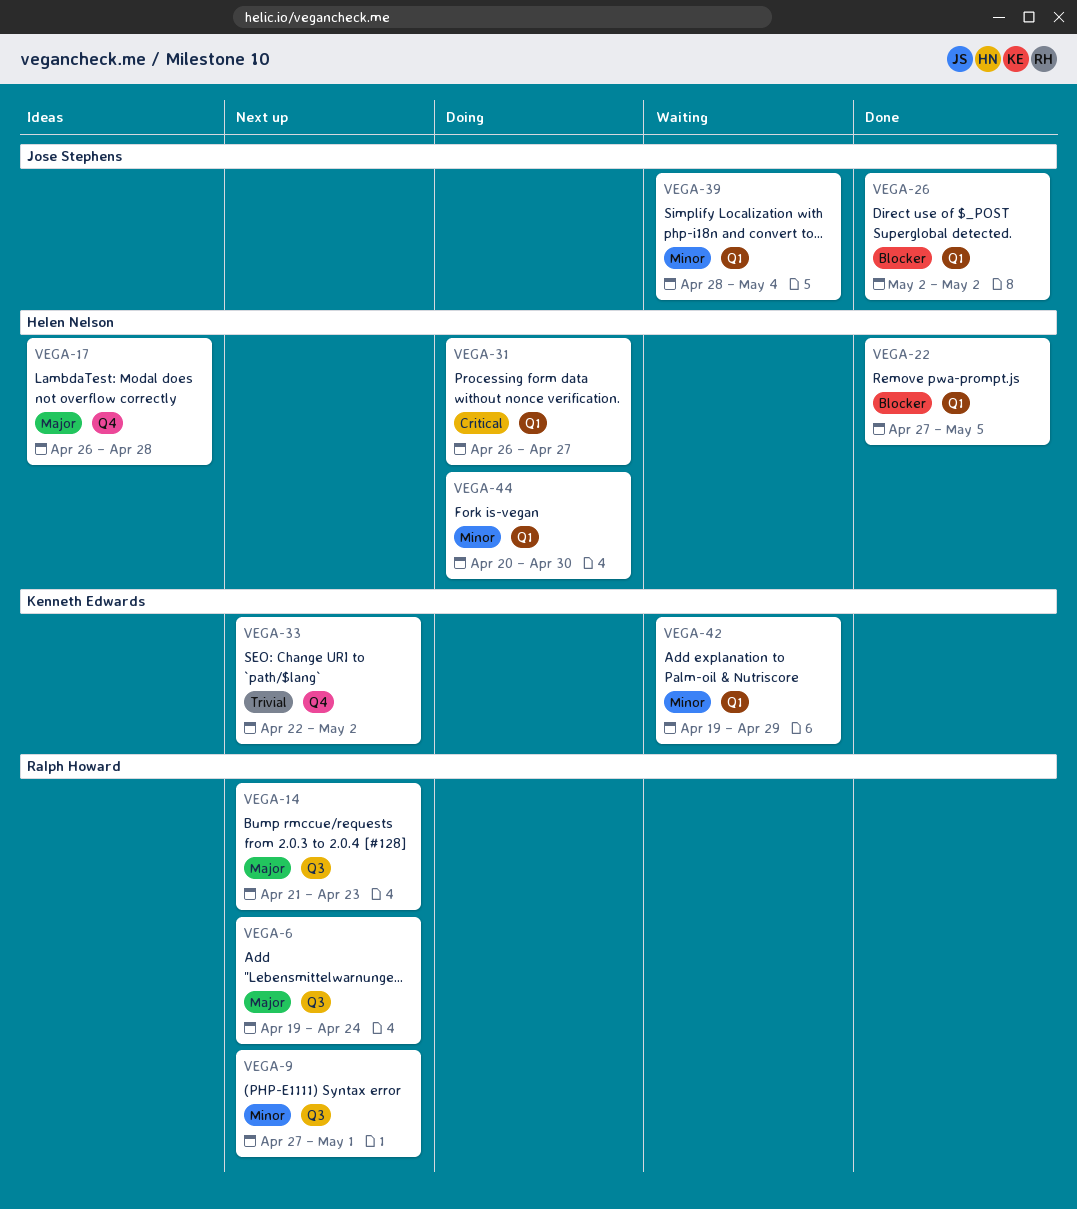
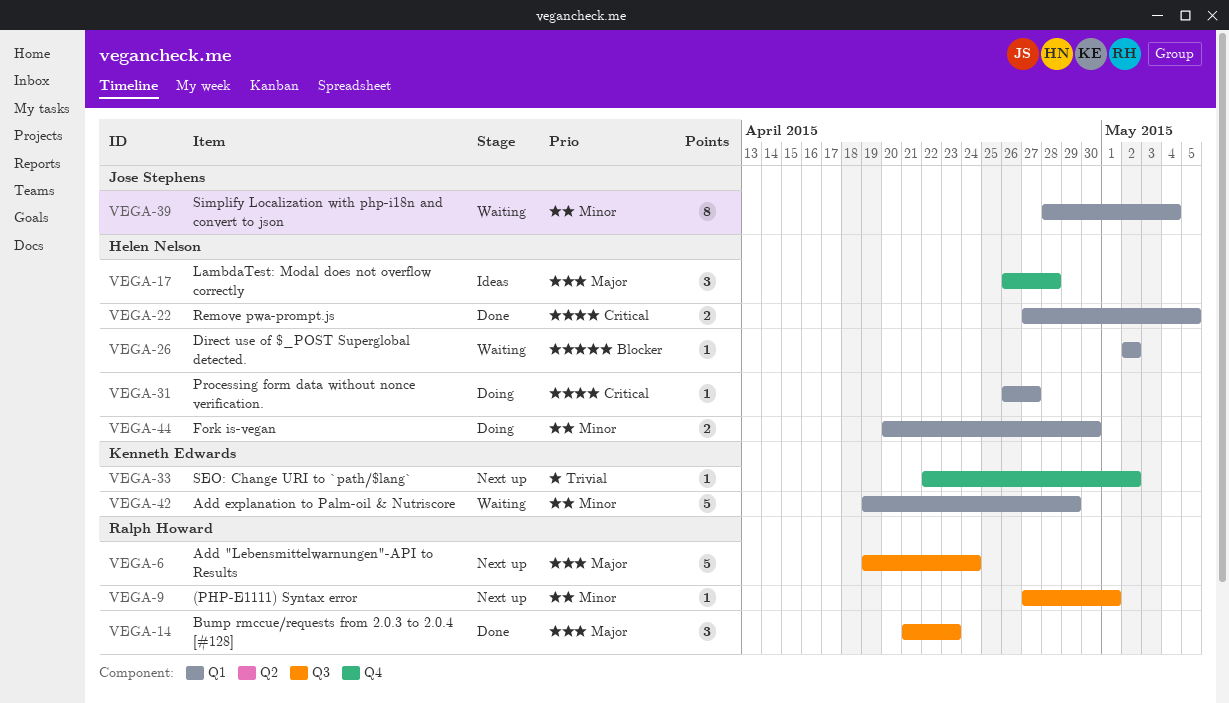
VEGA-14, status: Next up -> Done
VEGA-22, priority: Blocker -> Critical
VEGA-26, status: Done -> Waiting
VEGA-26, owner: Jose Stephens -> Helen Nelson

